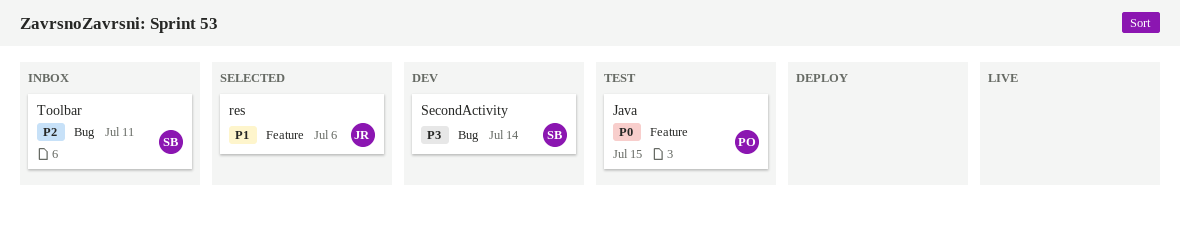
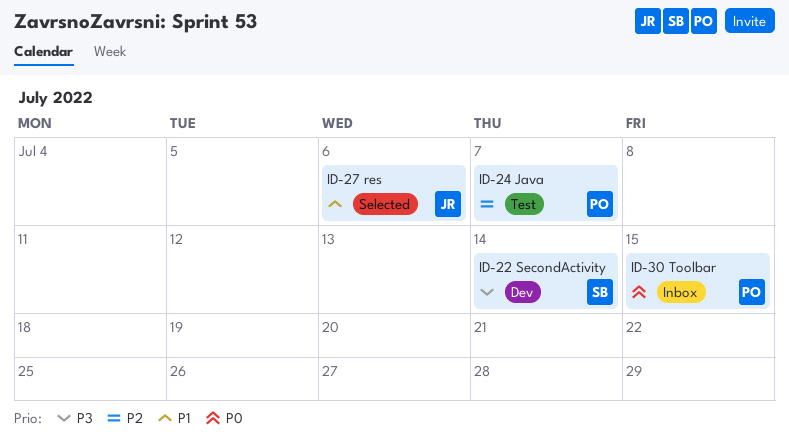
Java, priority: P0 -> P2
Java, due: Jul 15 -> Jul 7
Toolbar, owner: SB -> PO
Toolbar, priority: P2 -> P0
Toolbar, due: Jul 11 -> Jul 15

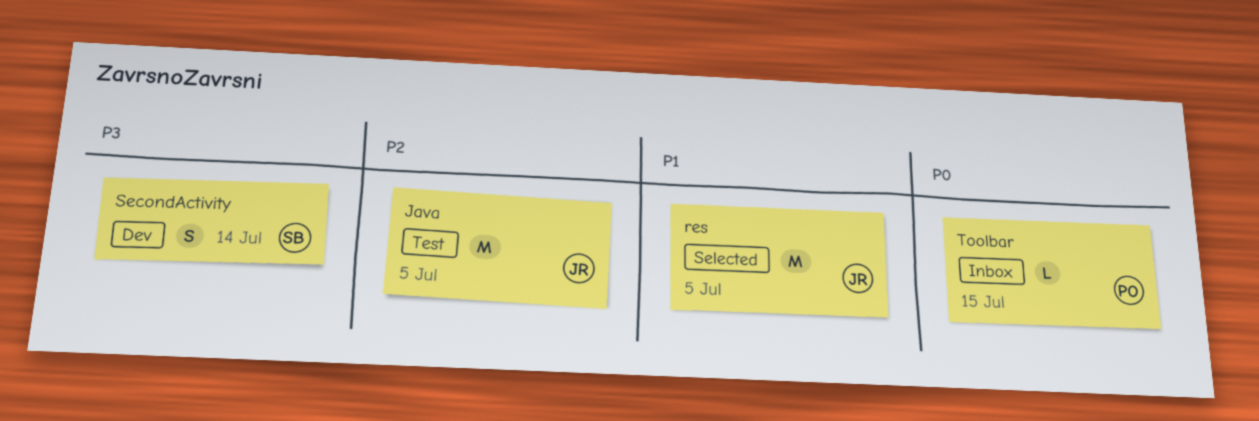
Java, owner: PO -> JR
Java, due: Jul 7 -> Jul 5
res, due: Jul 6 -> Jul 5

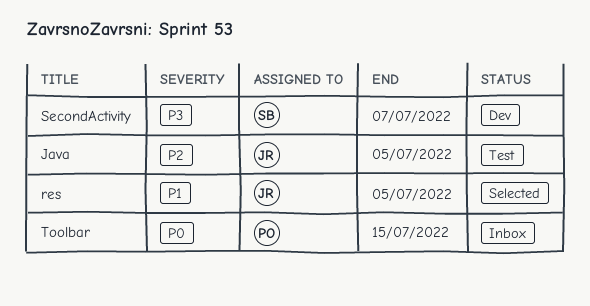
SecondActivity, due: Jul 14 -> Jul 7

